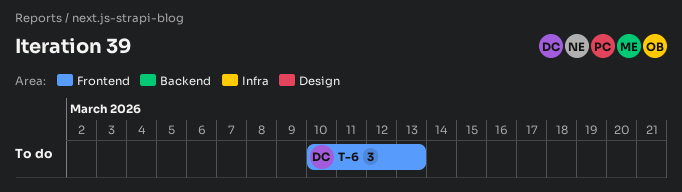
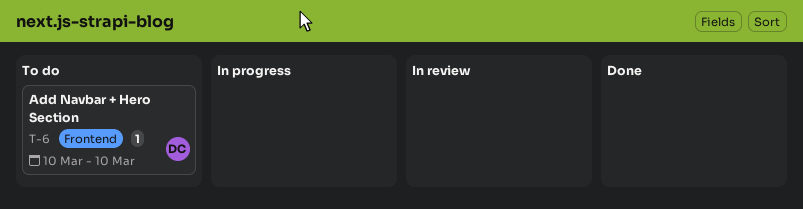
T-6, estimate: 3 -> 1
T-6, due: Mar 13 -> Mar 10

